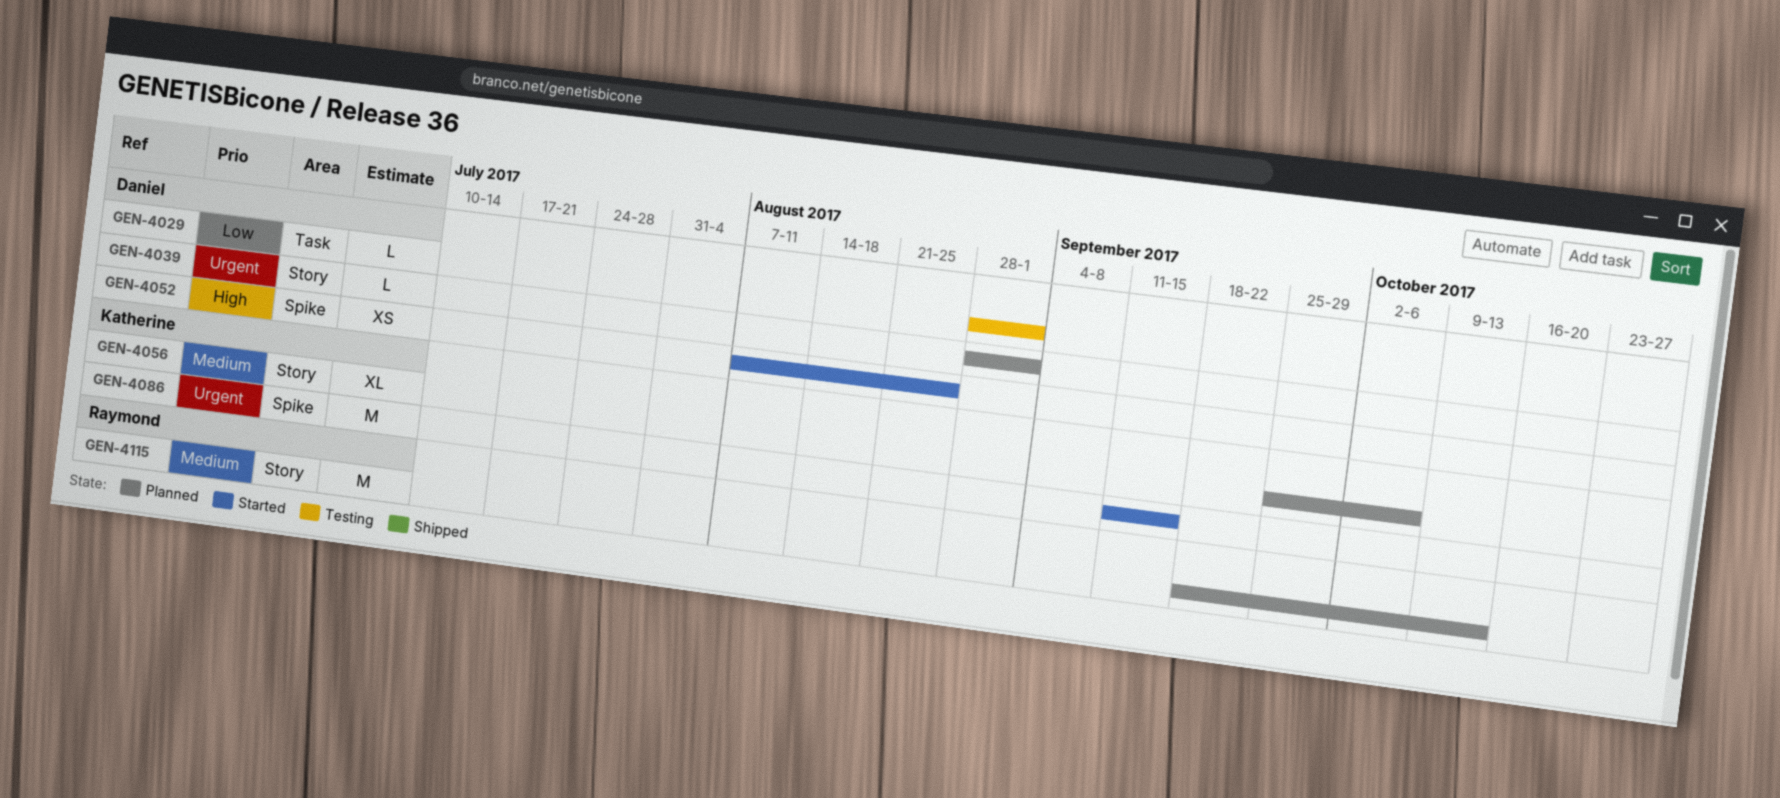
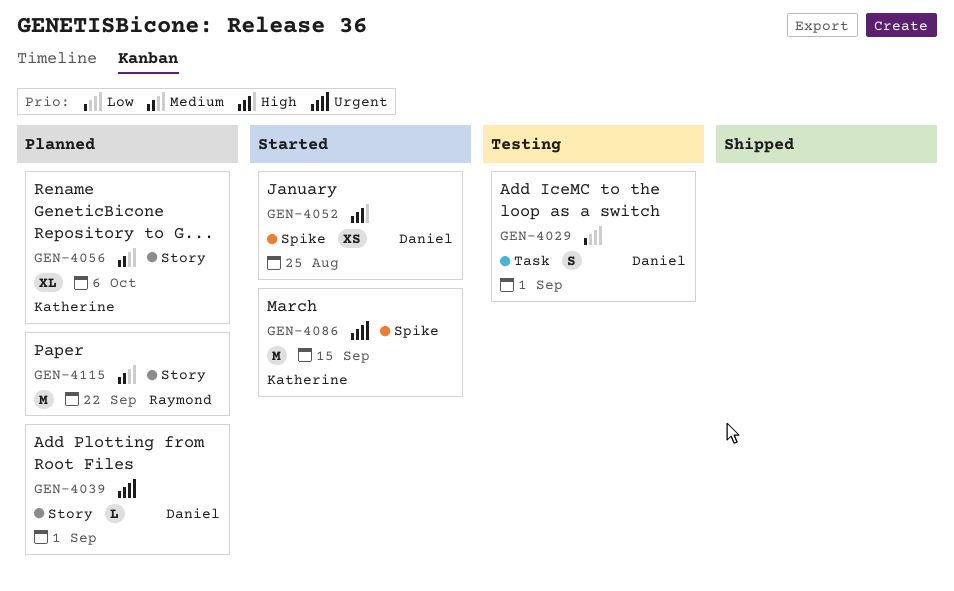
GEN-4029, estimate: L -> S
GEN-4115, due: Oct 13 -> Sep 22

